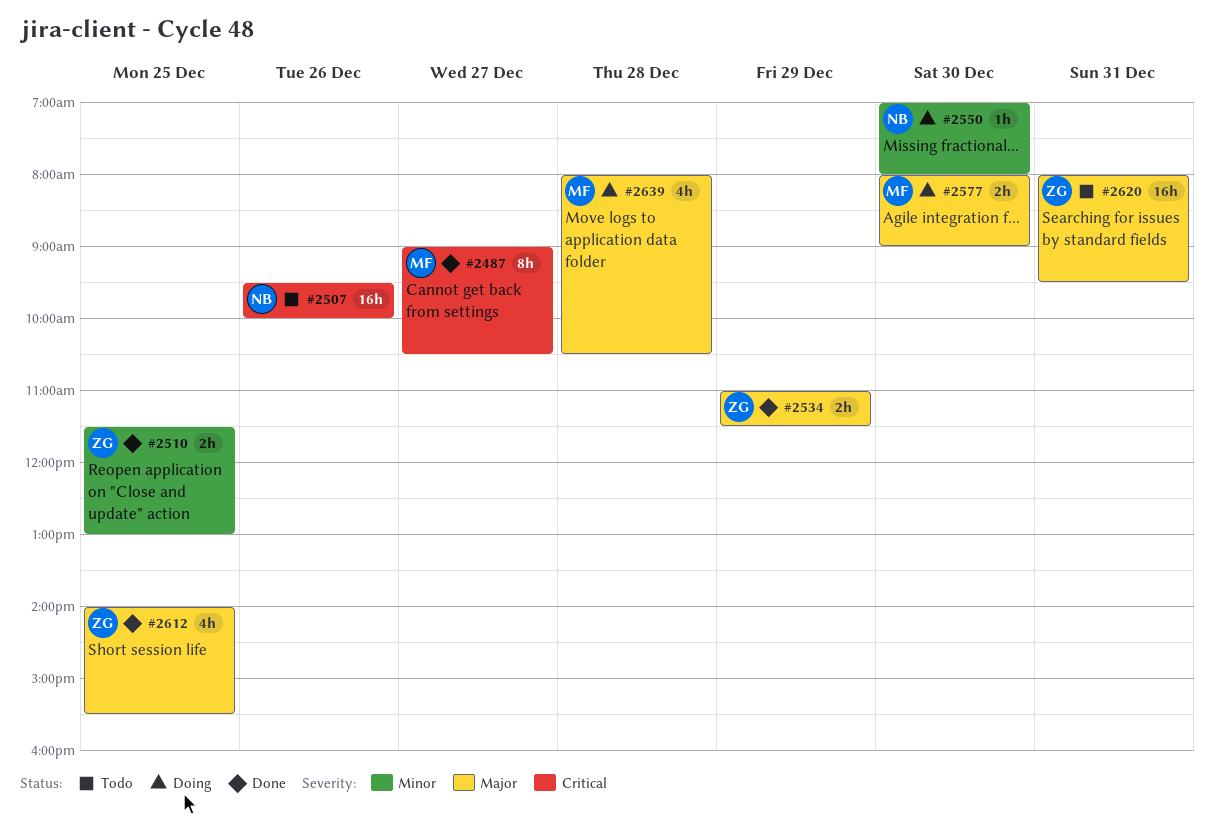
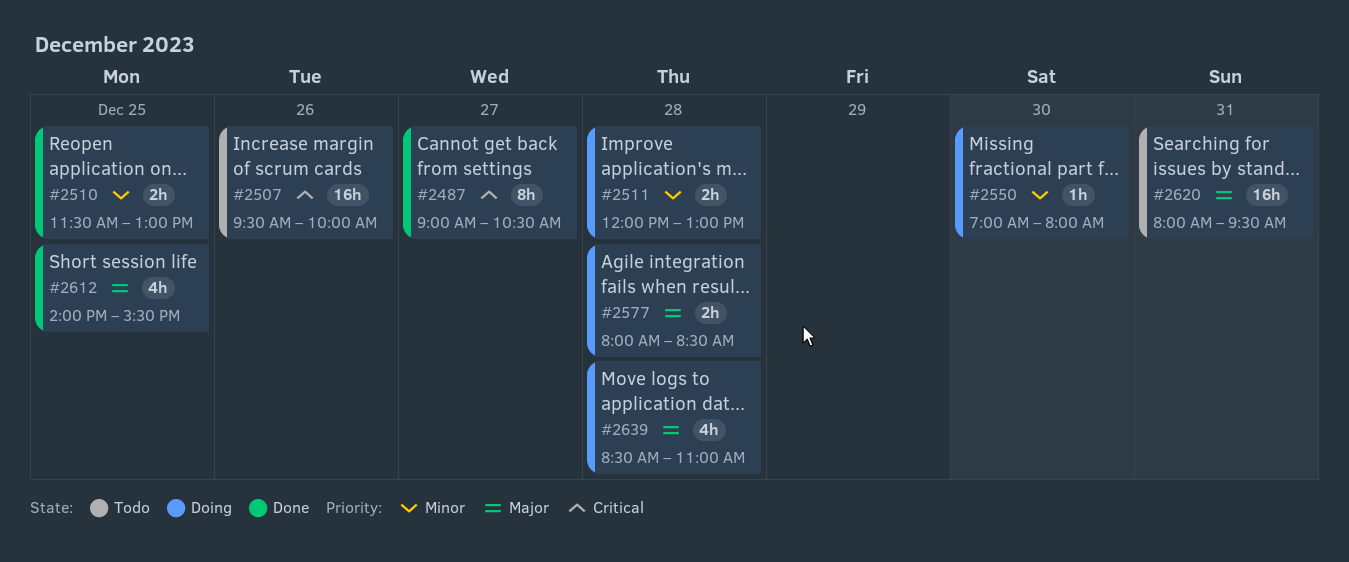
#2511: none -> present
#2534: present -> none
#2577, day: Dec 30 -> Dec 28
#2577, ends: 09:00 -> 08:30
#2639, begins: 08:00 -> 08:30
#2639, ends: 10:30 -> 11:00

